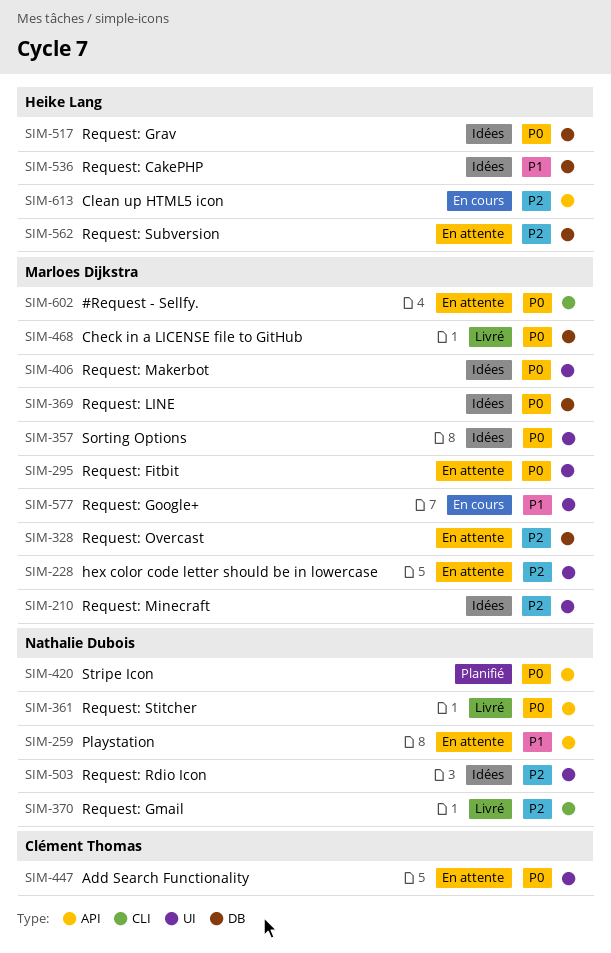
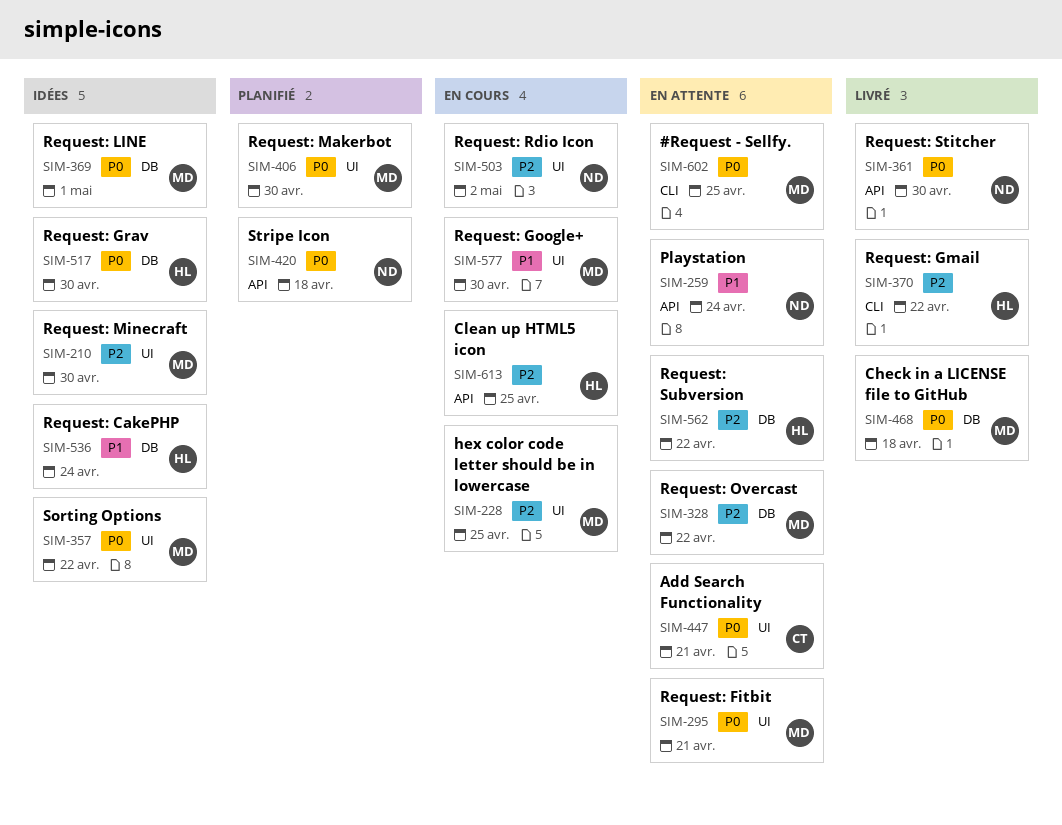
SIM-228, status: En attente -> En cours
SIM-370, owner: Nathalie Dubois -> Heike Lang
SIM-406, status: Idées -> Planifié
SIM-503, status: Idées -> En cours

